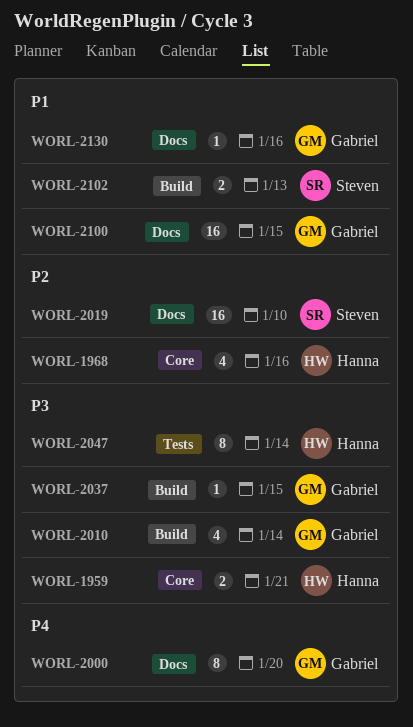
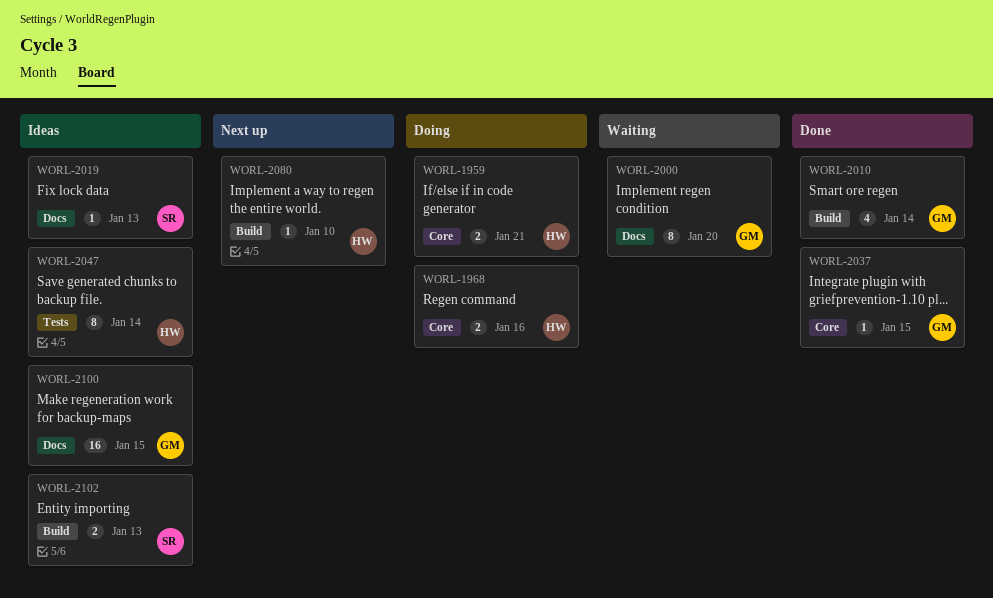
WORL-1968, estimate: 4 -> 2
WORL-2019, estimate: 16 -> 1
WORL-2019, due: Jan 10 -> Jan 13
WORL-2037, label: Build -> Core
WORL-2080: none -> present
WORL-2130: present -> none

